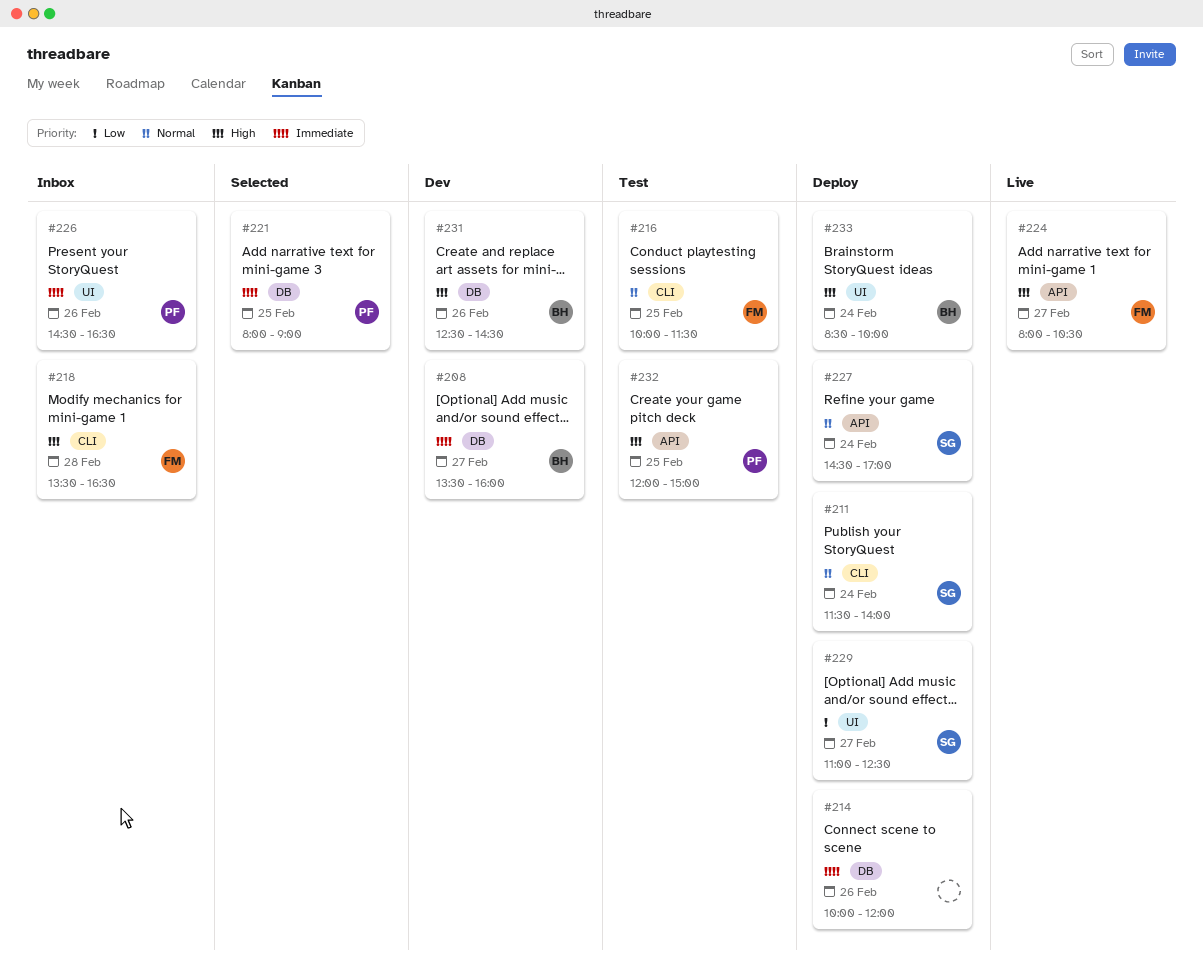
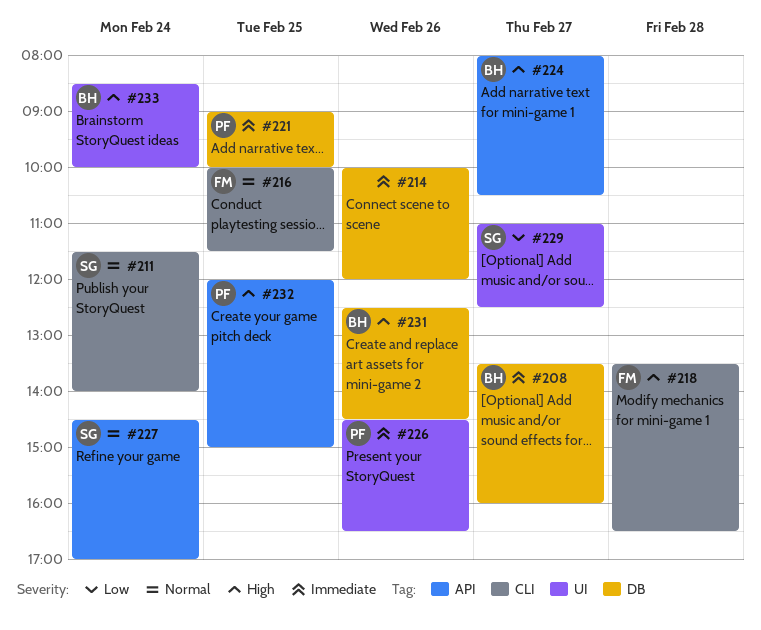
#221, begins: 08:00 -> 09:00
#221, ends: 09:00 -> 10:00
#224, owner: FM -> BH

